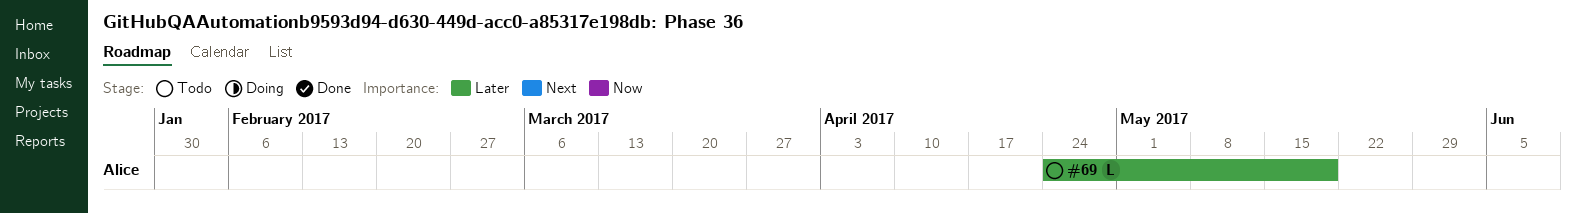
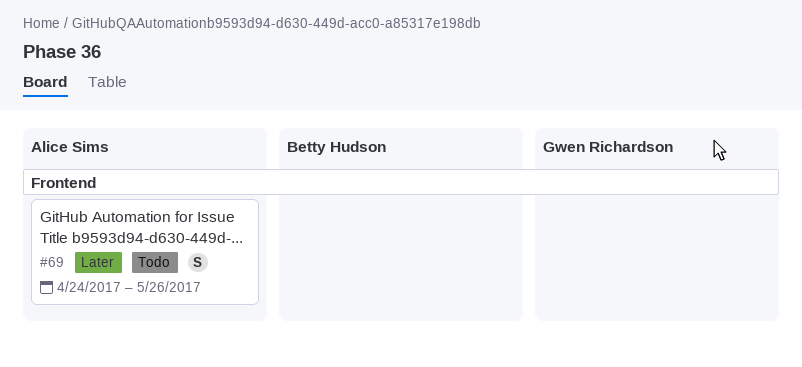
#69, estimate: L -> S
#69, due: May 19 -> May 26

